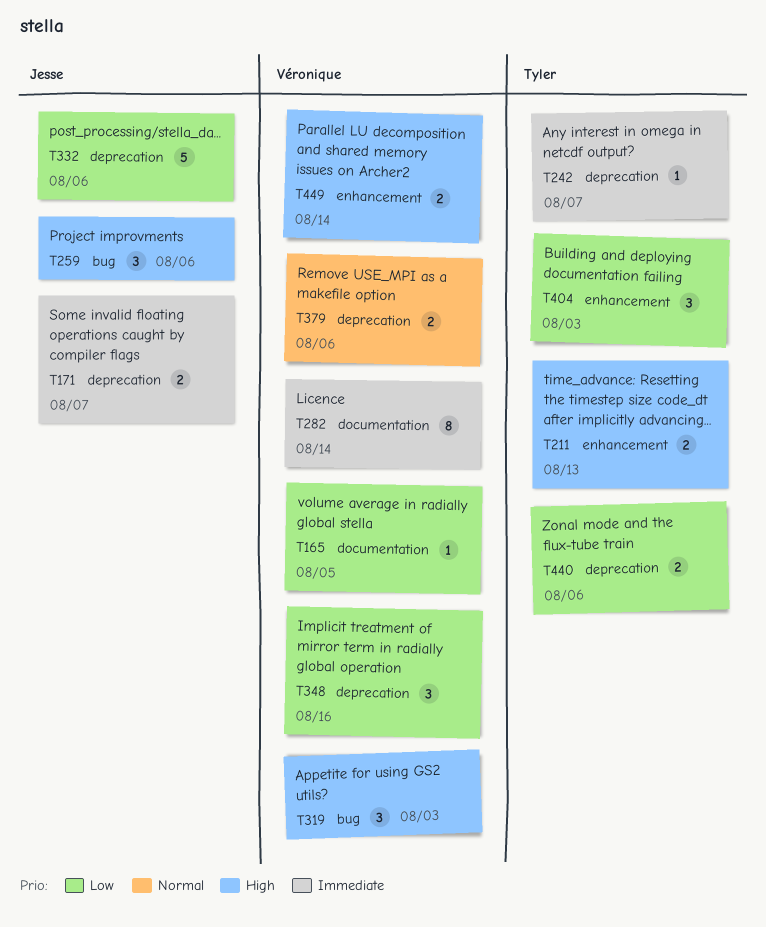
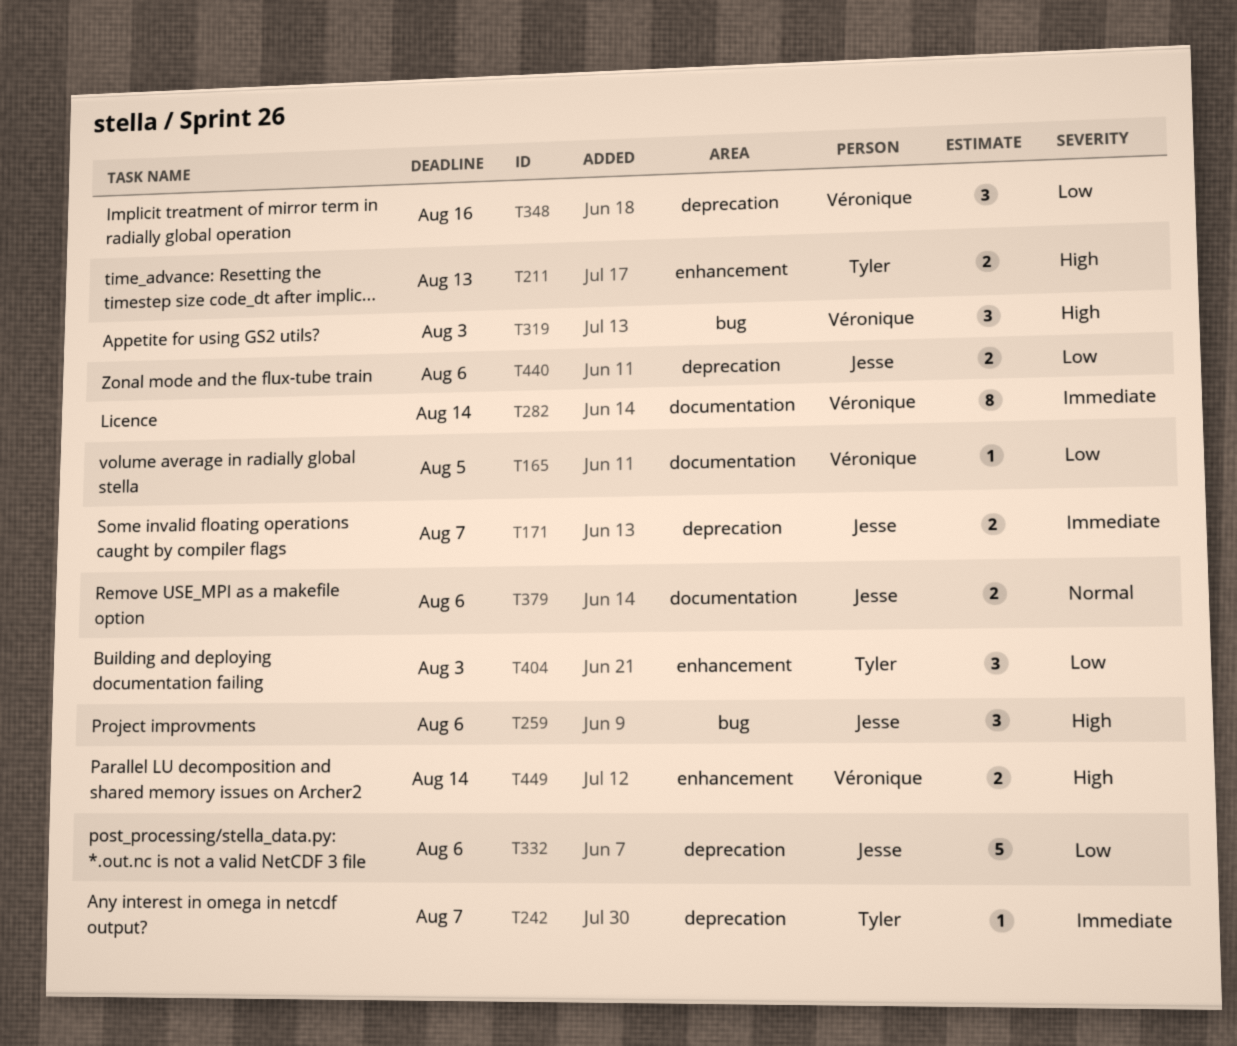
T379, owner: Véronique -> Jesse
T379, label: deprecation -> documentation
T440, owner: Tyler -> Jesse

